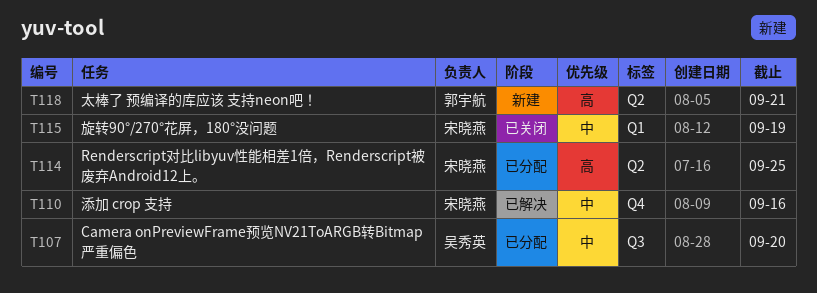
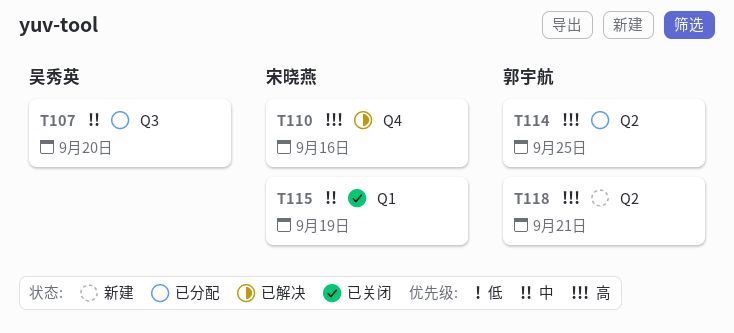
T110, priority: 中 -> 高
T114, owner: 宋晓燕 -> 郭宇航

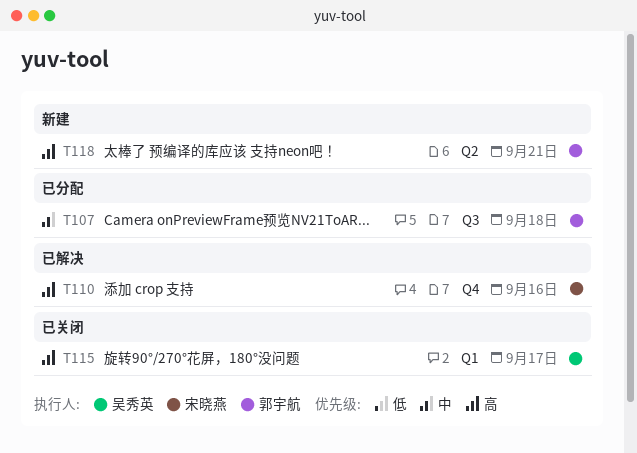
T107, owner: 吴秀英 -> 郭宇航
T107, due: Sep 20 -> Sep 18
T114: present -> none
T115, owner: 宋晓燕 -> 吴秀英
T115, priority: 中 -> 高
T115, due: Sep 19 -> Sep 17

